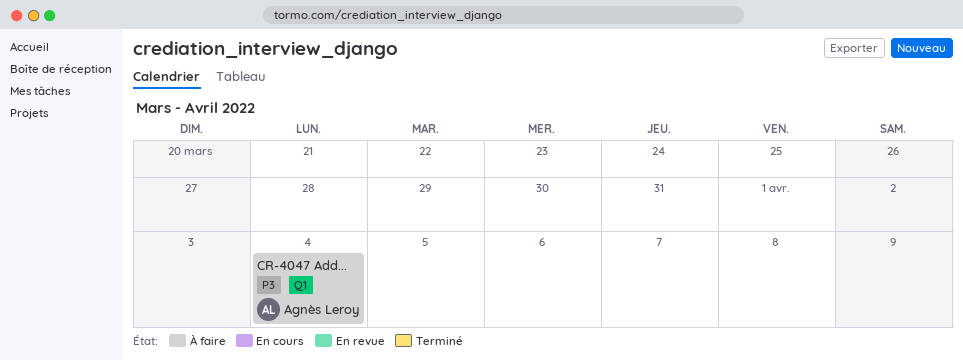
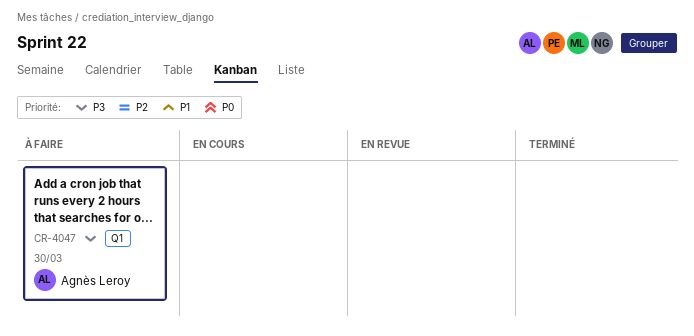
CR-4047, due: Apr 4 -> Mar 30

